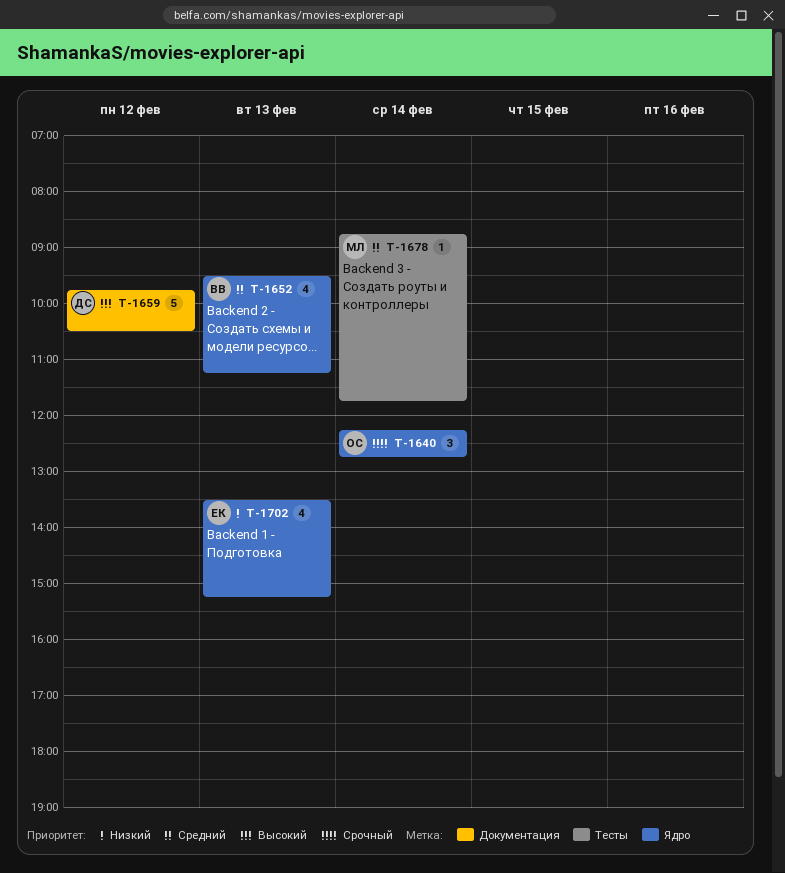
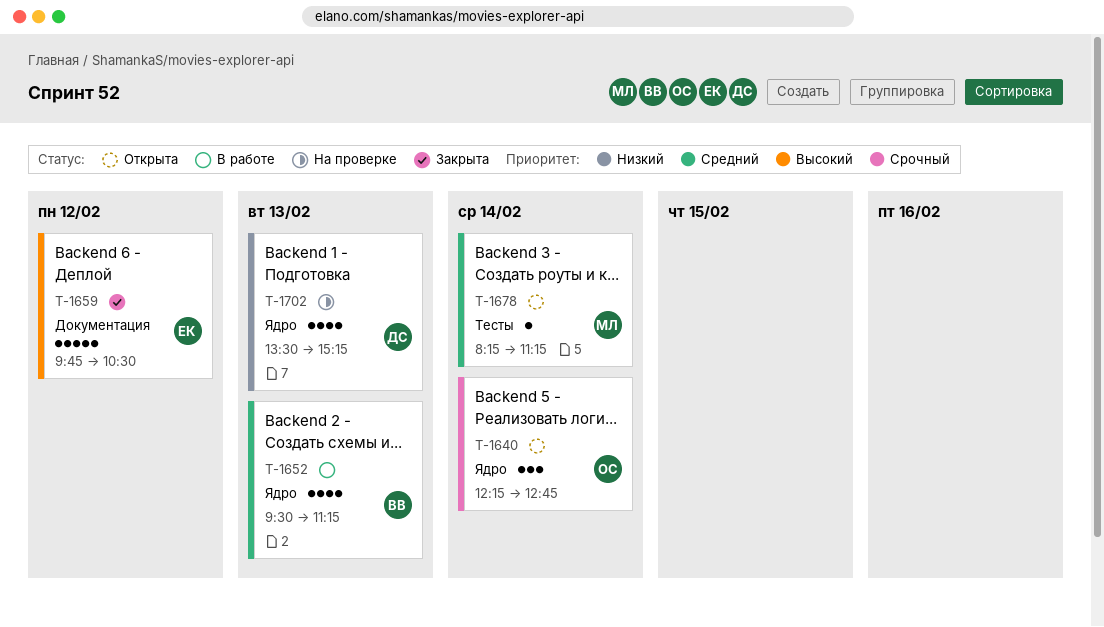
T-1659, owner: ДС -> ЕК
T-1678, begins: 08:45 -> 08:15
T-1678, ends: 11:45 -> 11:15
T-1702, owner: ЕК -> ДС

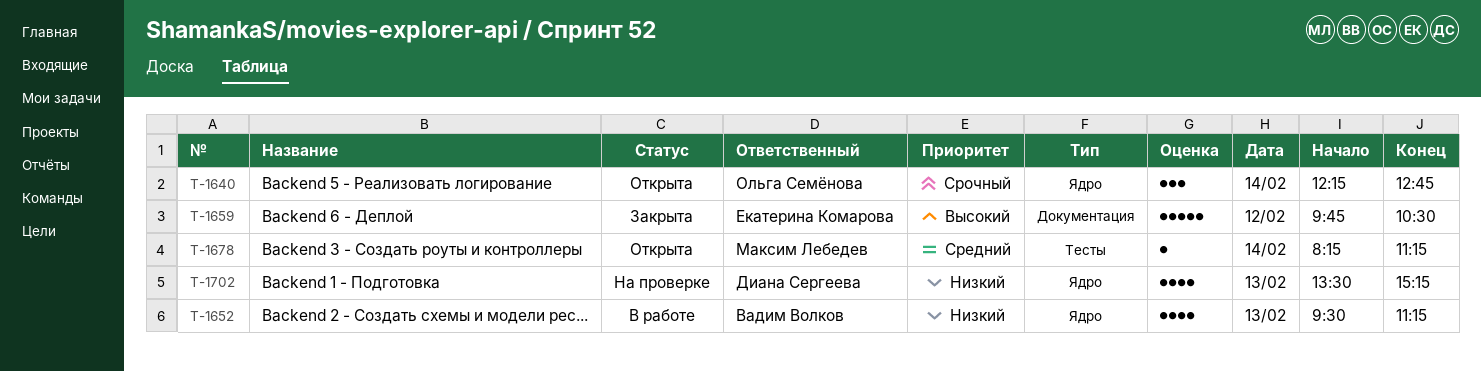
T-1652, priority: Средний -> Низкий

